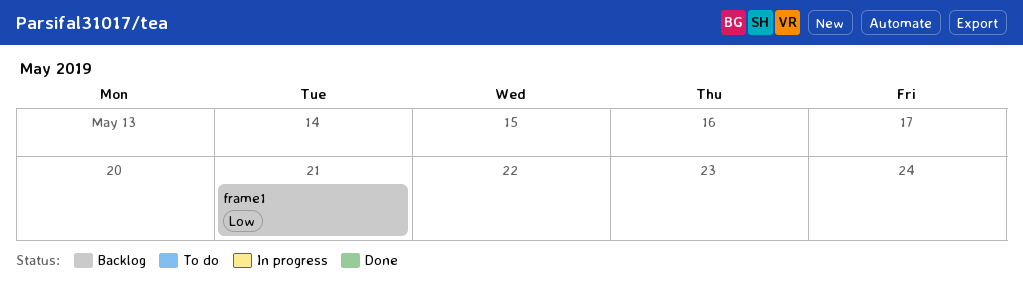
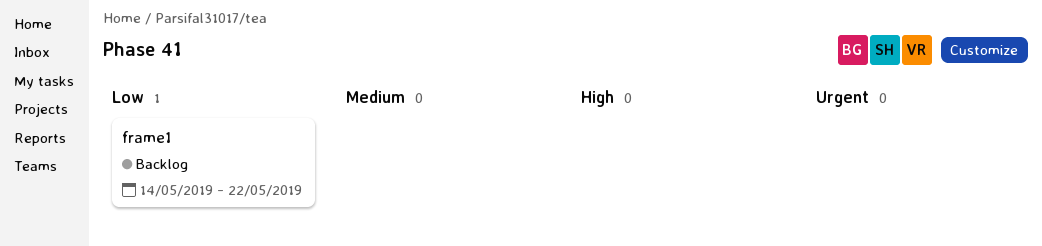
frame1, due: May 21 -> May 22

